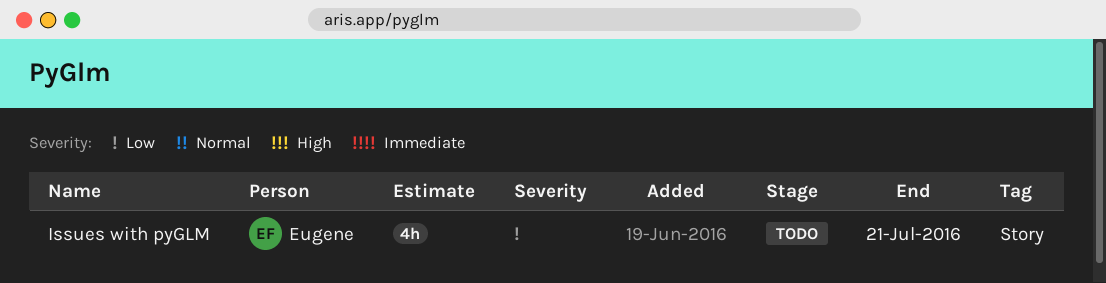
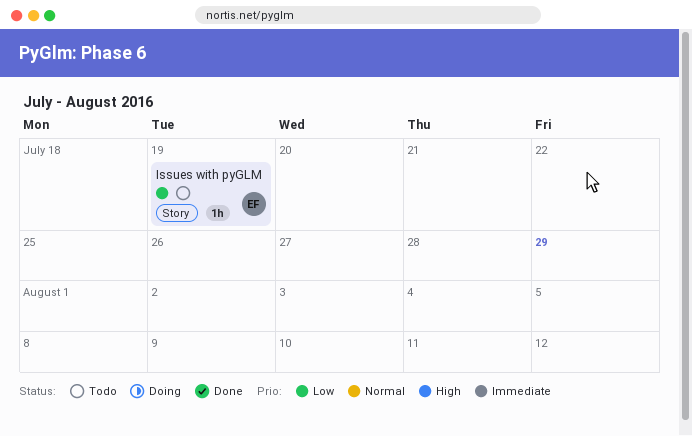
Issues with pyGLM, estimate: 4h -> 1h
Issues with pyGLM, due: Jul 21 -> Jul 19

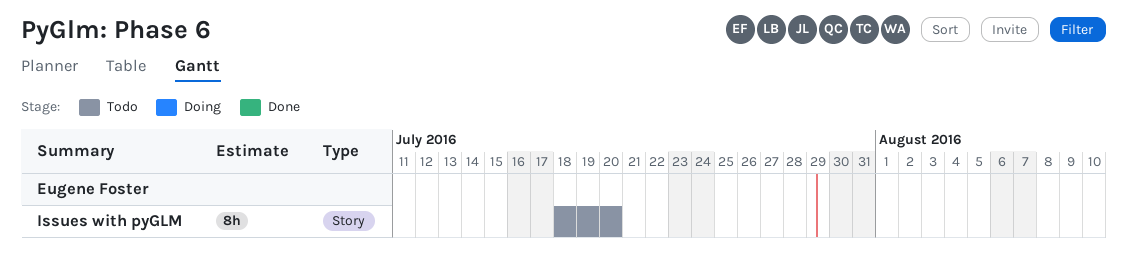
Issues with pyGLM, estimate: 1h -> 8h
Issues with pyGLM, due: Jul 19 -> Jul 20

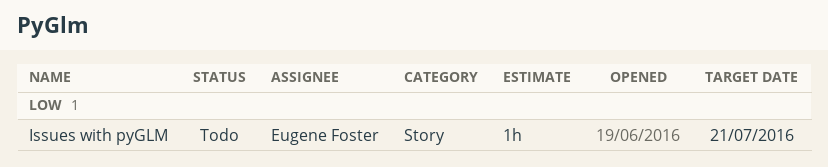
Issues with pyGLM, estimate: 8h -> 1h
Issues with pyGLM, due: Jul 20 -> Jul 21

